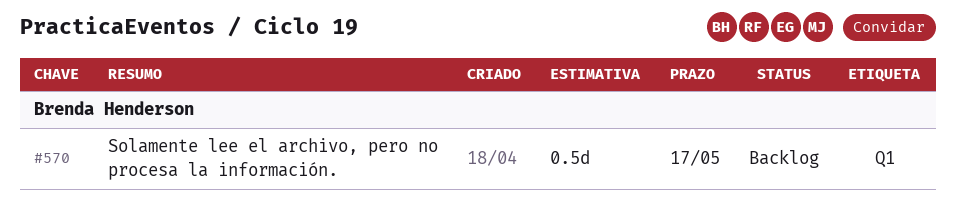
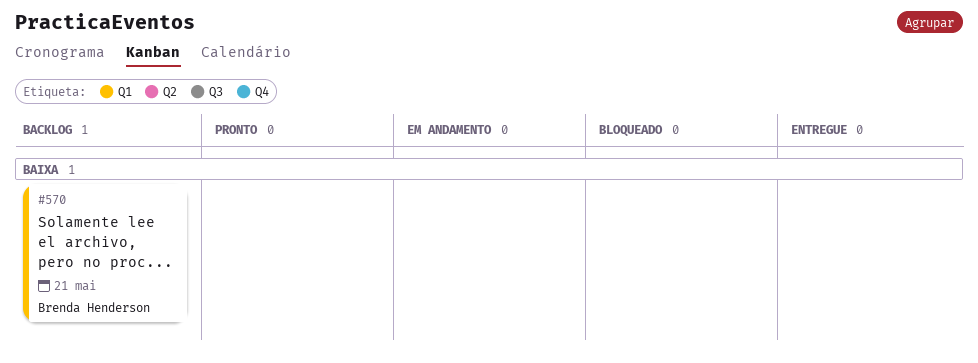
#570, due: May 17 -> May 21

